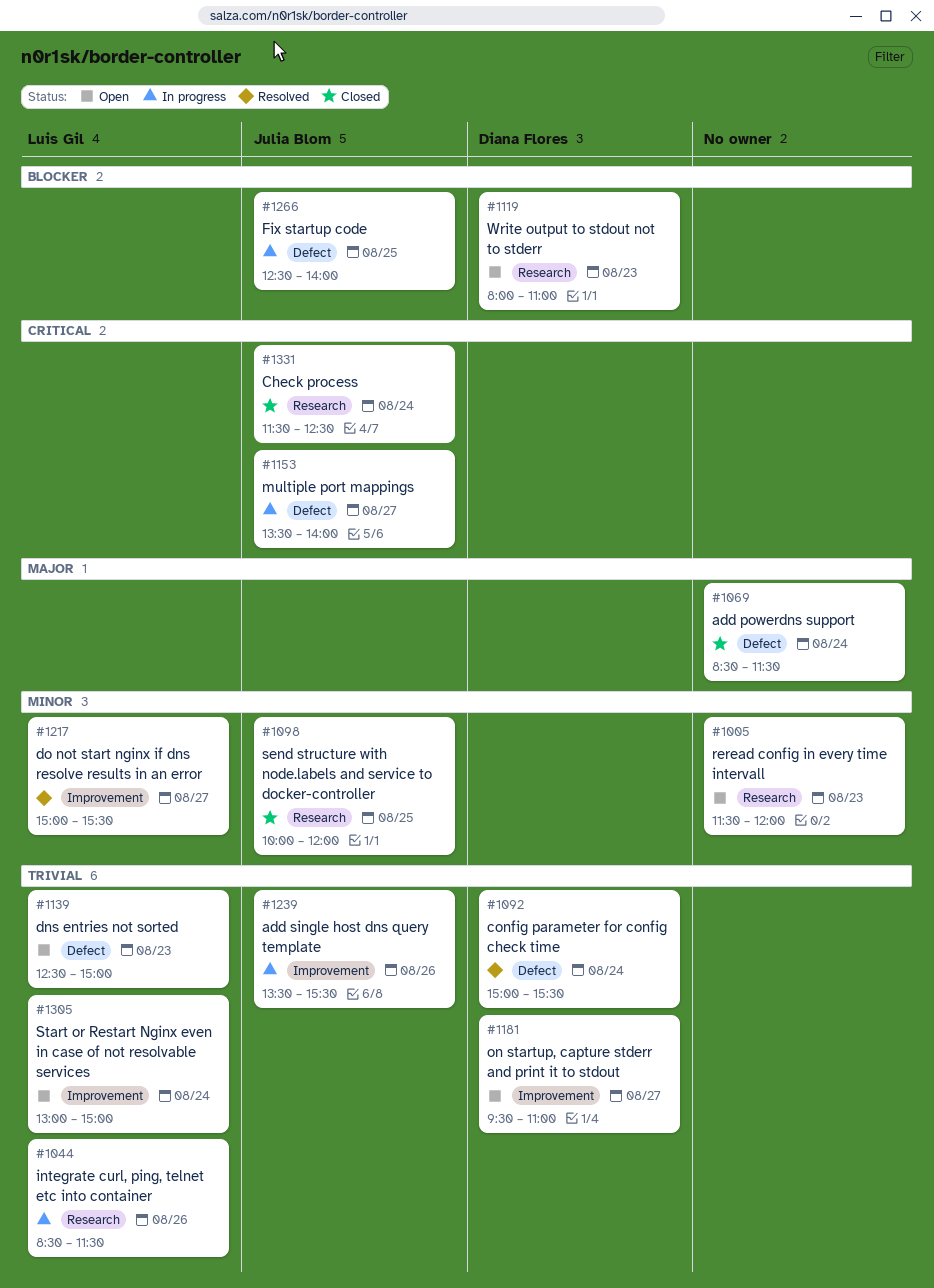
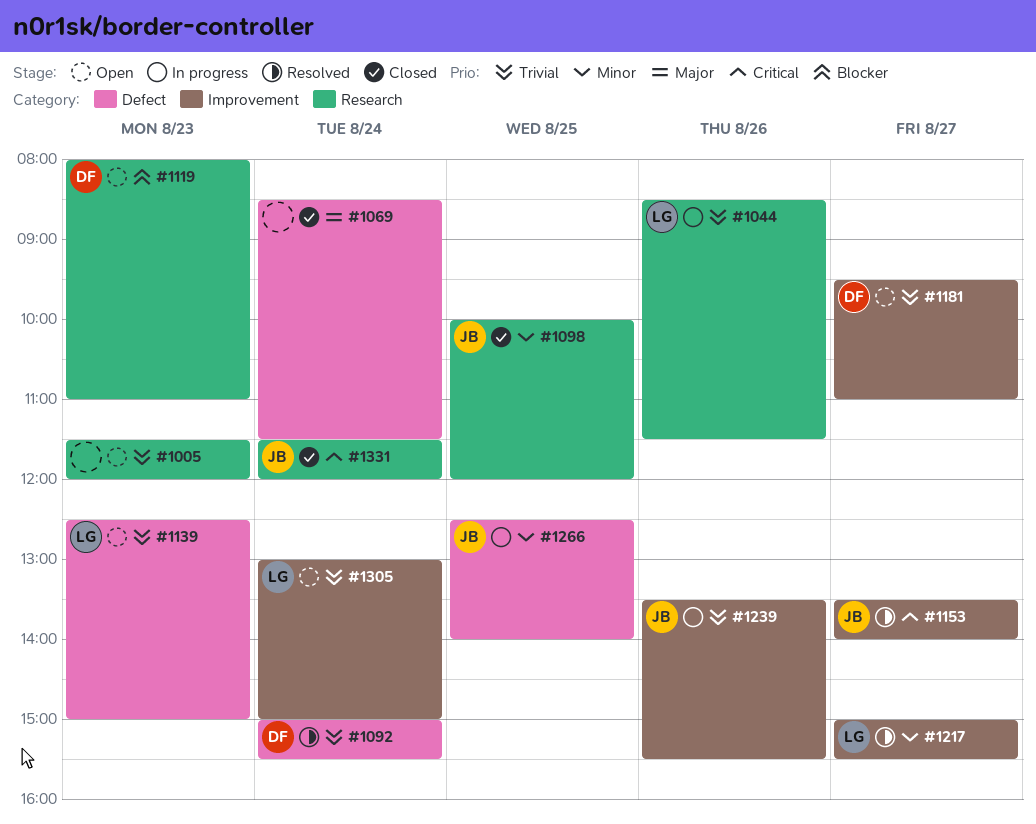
#1005, priority: Minor -> Trivial
#1153, status: In progress -> Resolved
#1153, label: Defect -> Improvement
#1266, priority: Blocker -> Minor
#1331, ends: 12:30 -> 12:00

